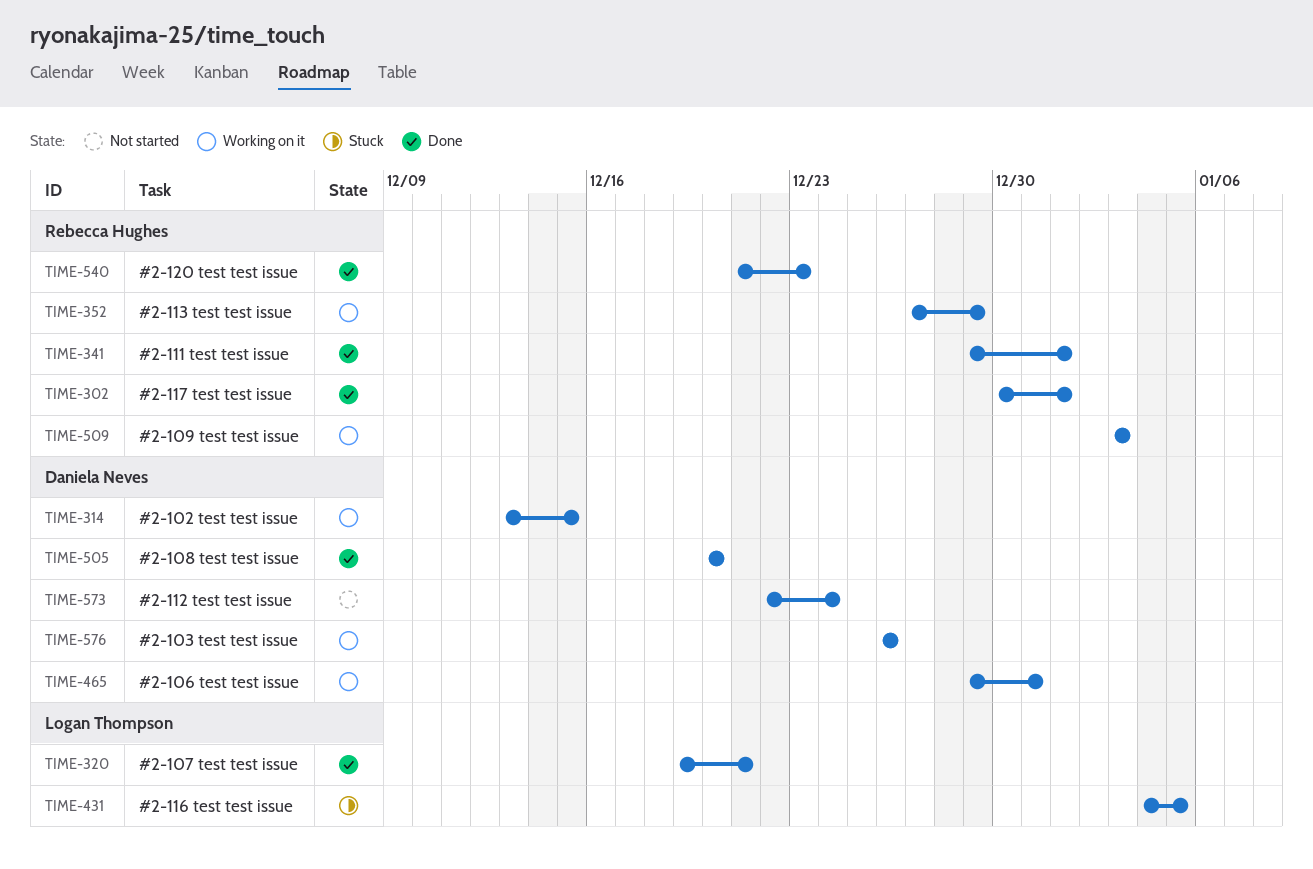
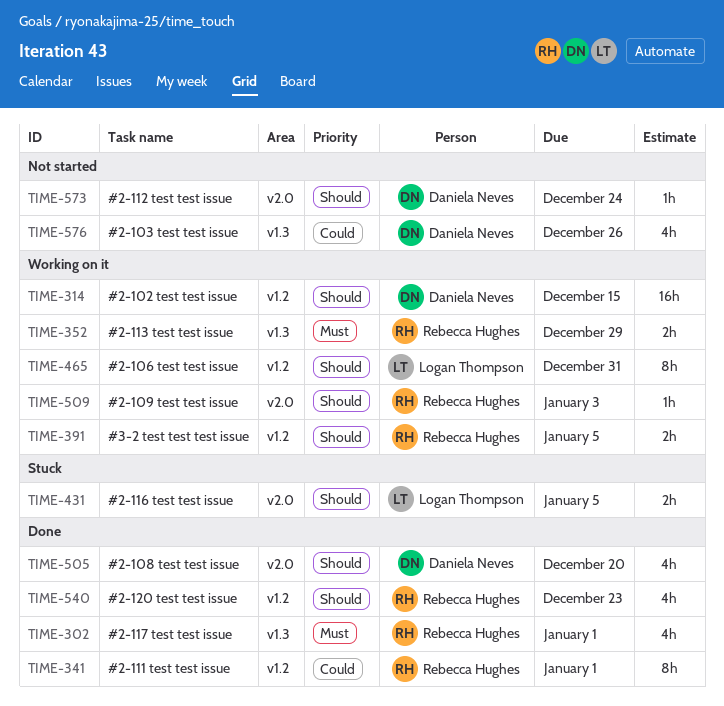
TIME-320: present -> none
TIME-391: none -> present
TIME-465, owner: Daniela Neves -> Logan Thompson
TIME-576, status: Working on it -> Not started

